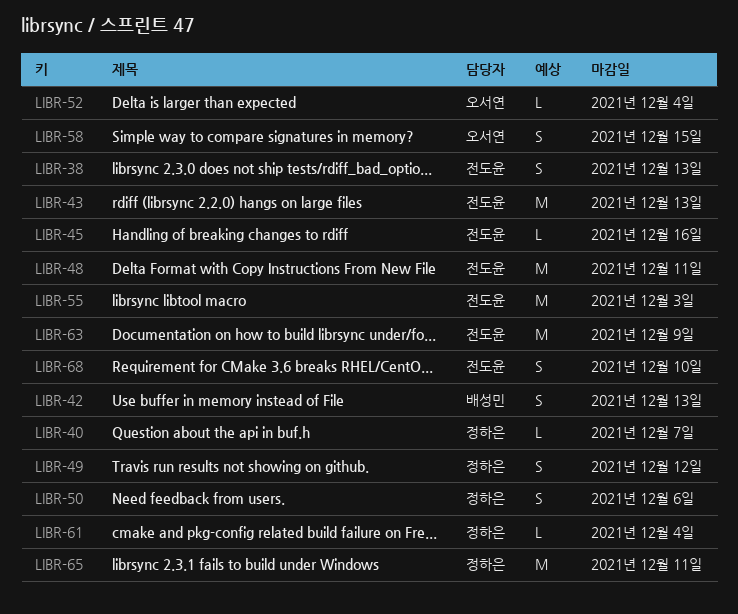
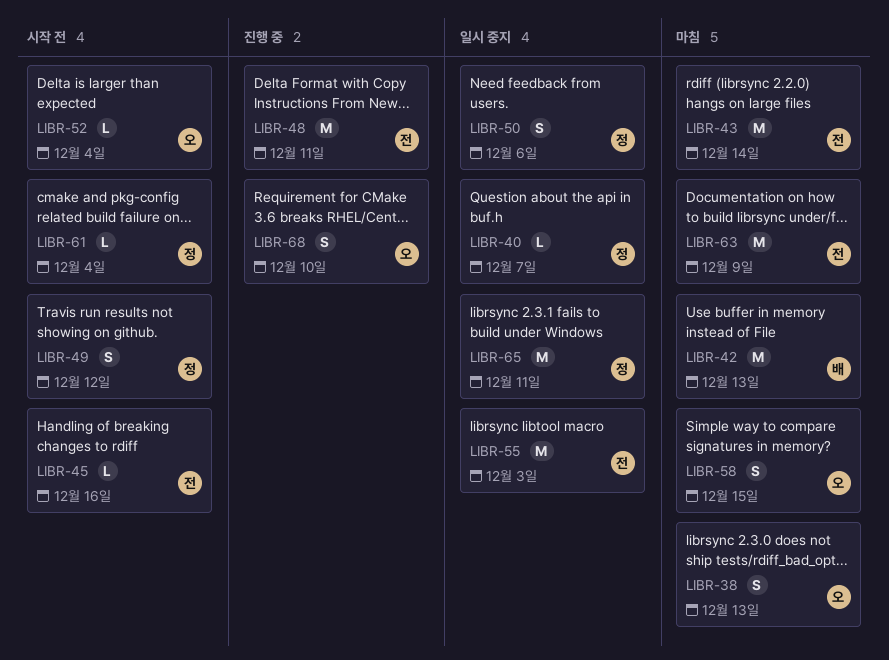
LIBR-38, owner: 전도윤 -> 오서연
LIBR-42, estimate: S -> M
LIBR-43, due: Dec 13 -> Dec 14
LIBR-68, owner: 전도윤 -> 오서연

